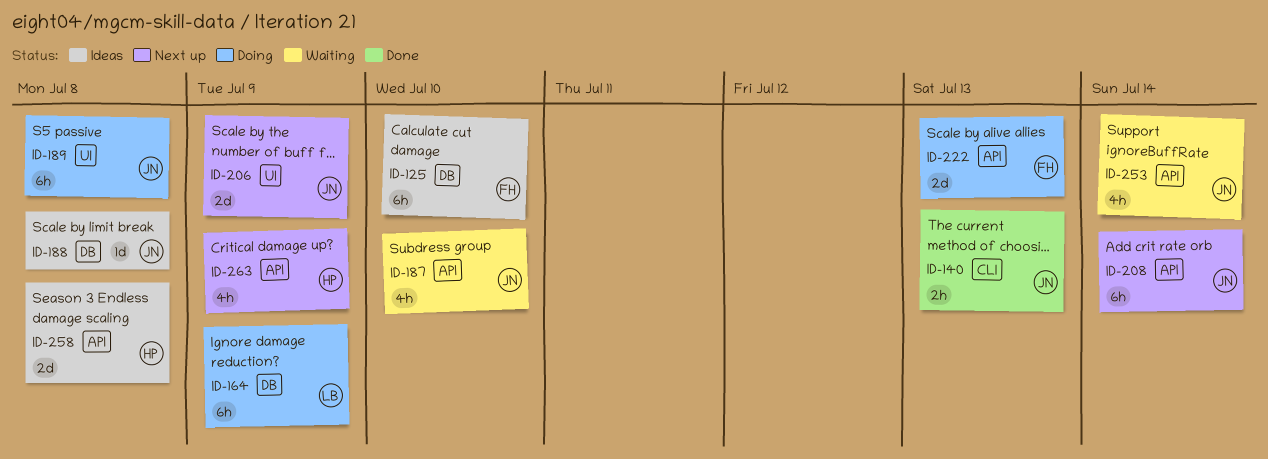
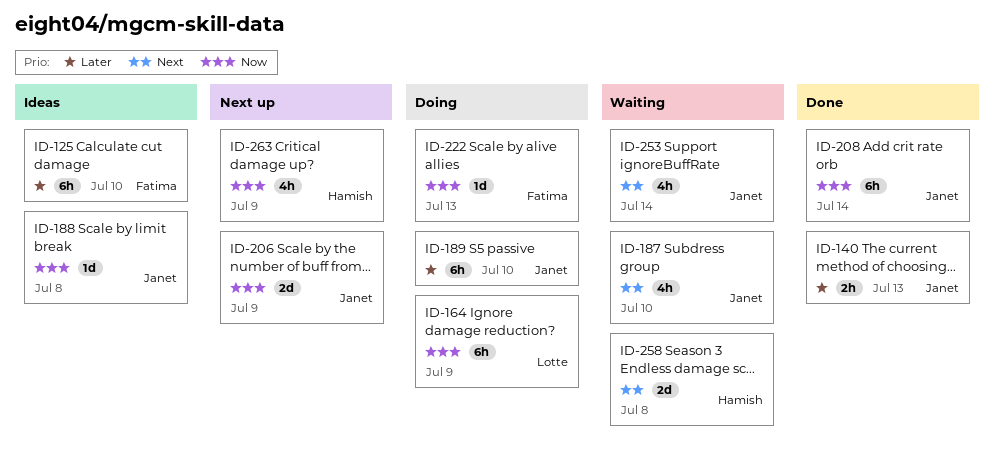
ID-189, due: Jul 8 -> Jul 10
ID-208, status: Next up -> Done
ID-222, estimate: 2d -> 1d
ID-258, status: Ideas -> Waiting

